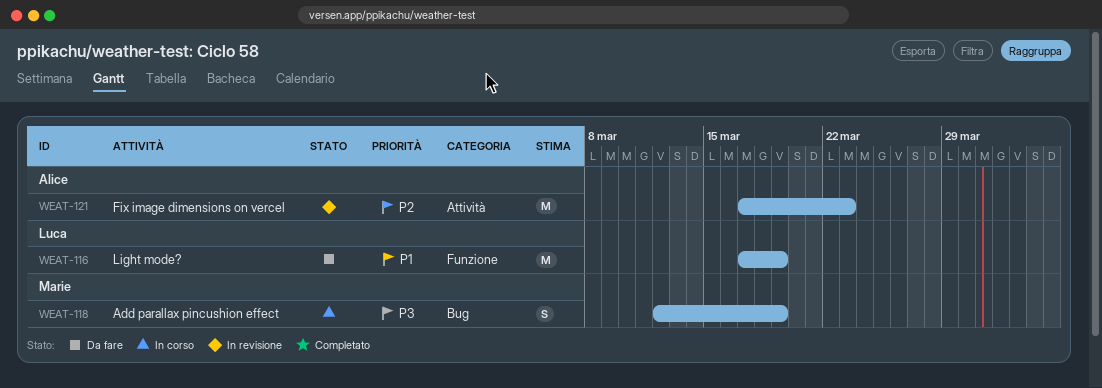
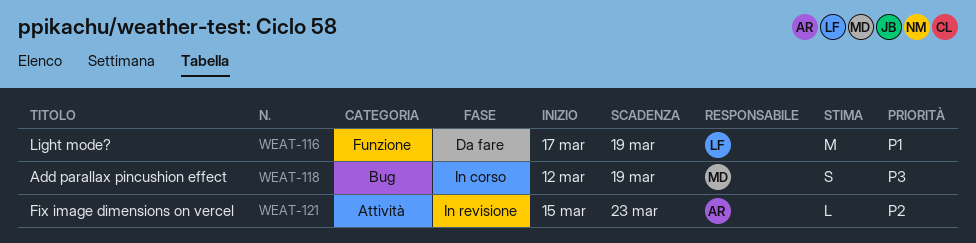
WEAT-121, estimate: M -> L
WEAT-121, start: Mar 17 -> Mar 15

